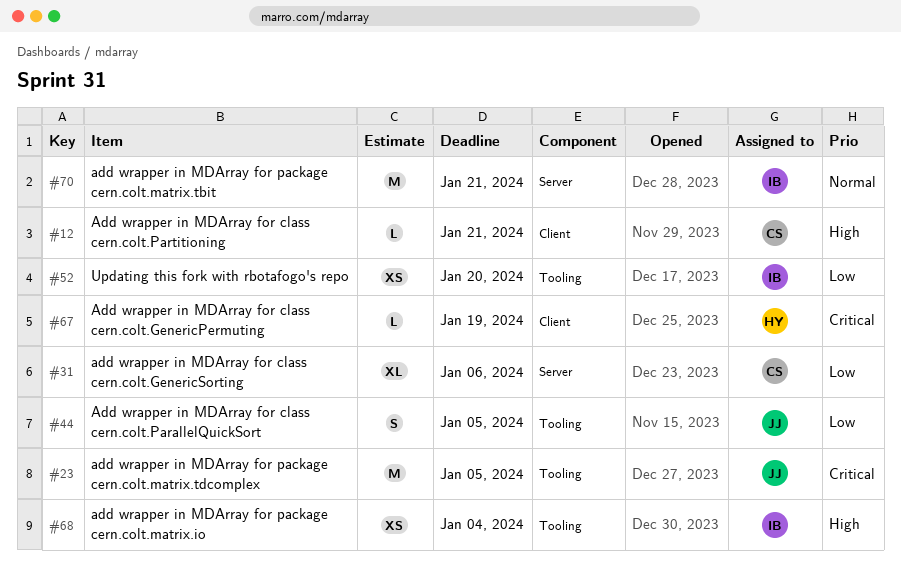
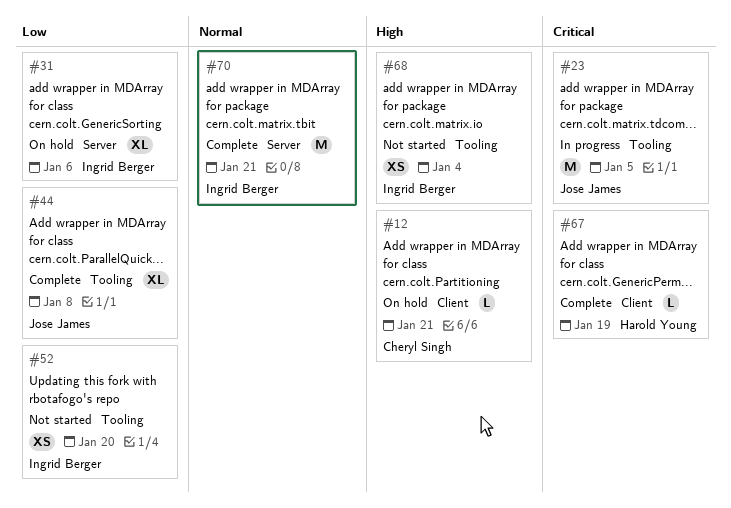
#31, owner: Cheryl Singh -> Ingrid Berger
#44, estimate: S -> XL
#44, due: Jan 5 -> Jan 8

